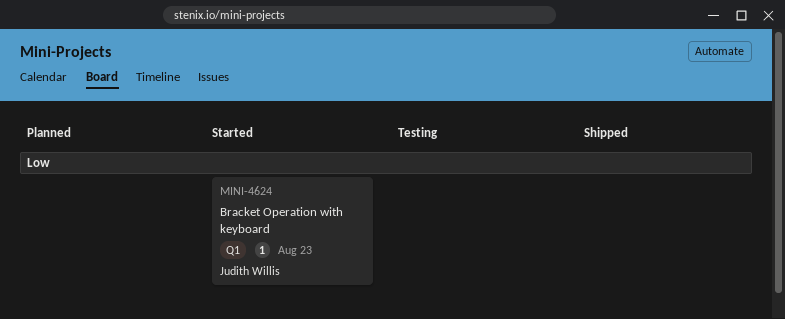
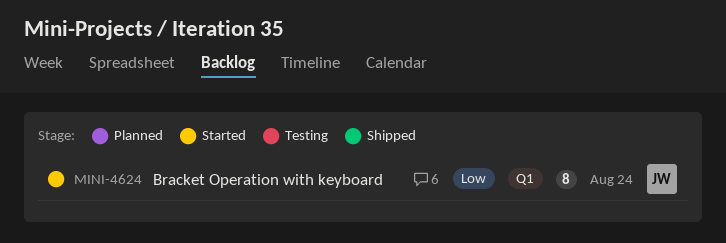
MINI-4624, estimate: 1 -> 8
MINI-4624, due: Aug 23 -> Aug 24

